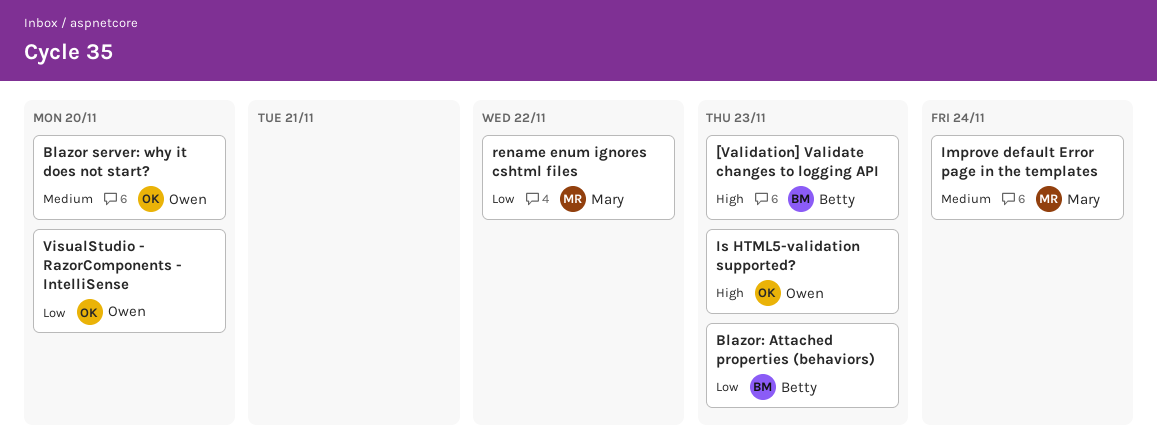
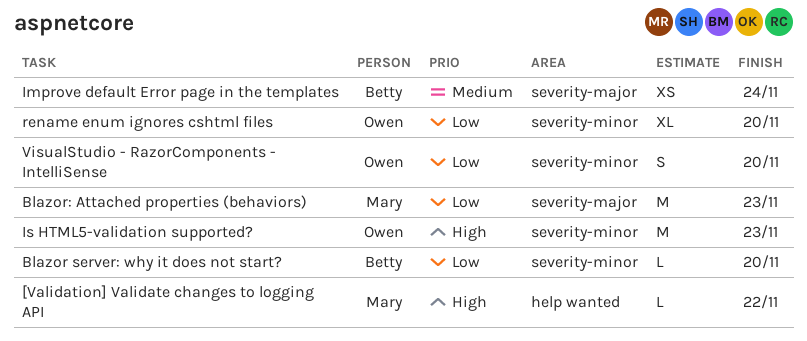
[Validation] Validate changes to logging API, owner: Betty -> Mary
[Validation] Validate changes to logging API, due: Nov 23 -> Nov 22
Blazor server: why it does not start?, owner: Owen -> Betty
Blazor server: why it does not start?, priority: Medium -> Low
Blazor: Attached properties (behaviors), owner: Betty -> Mary
Improve default Error page in the templates, owner: Mary -> Betty
rename enum ignores cshtml files, owner: Mary -> Owen
rename enum ignores cshtml files, due: Nov 22 -> Nov 20

